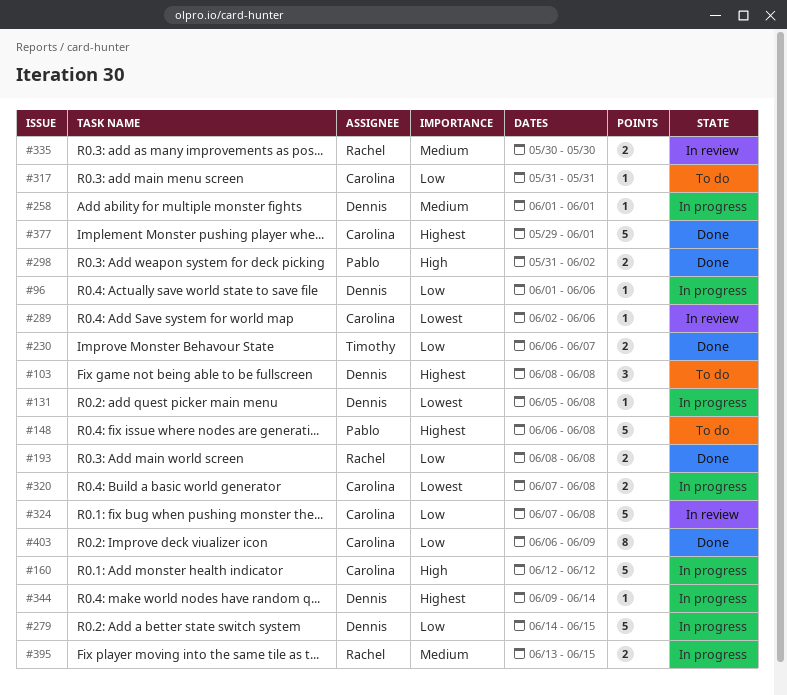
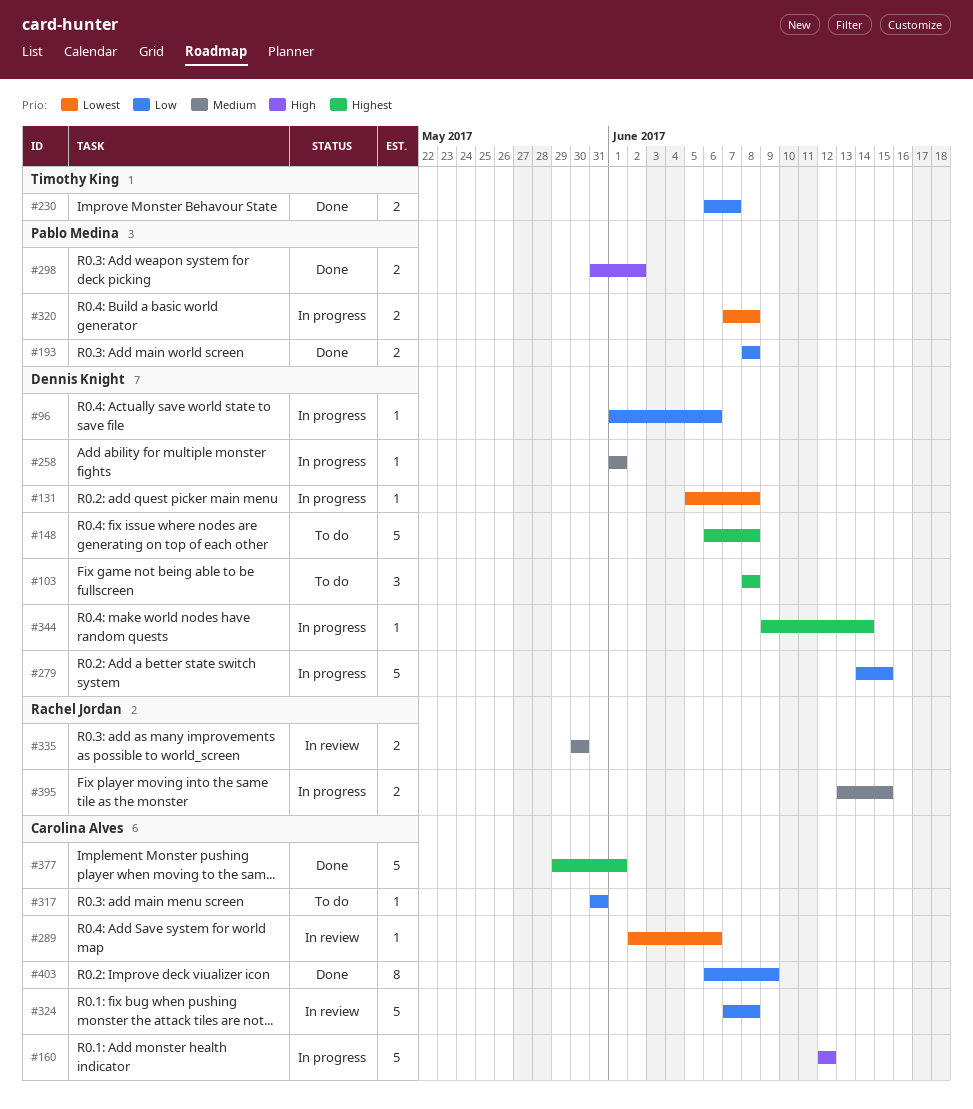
#148, owner: Pablo Medina -> Dennis Knight
#193, owner: Rachel Jordan -> Pablo Medina
#320, owner: Carolina Alves -> Pablo Medina

